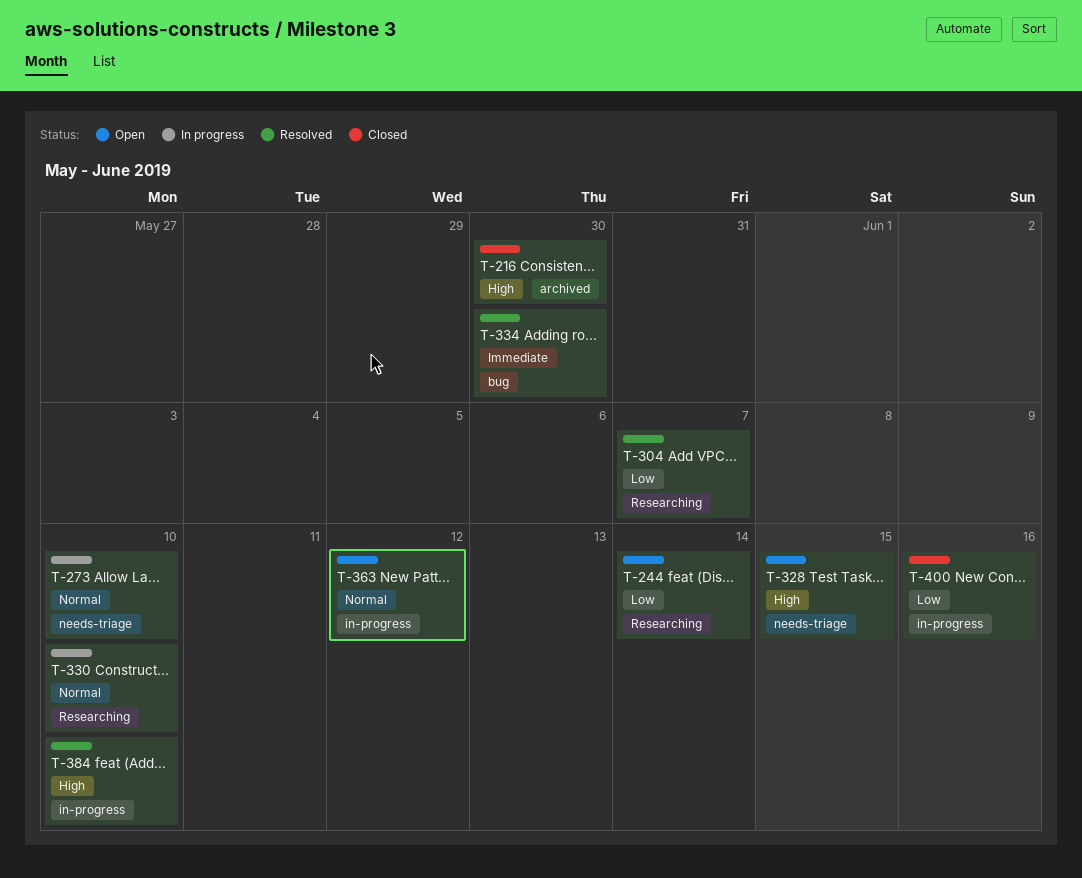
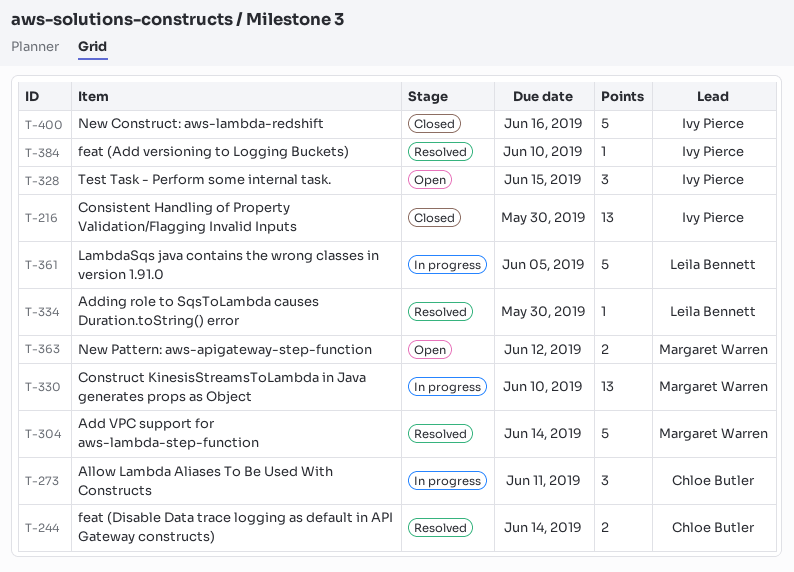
T-244, status: Open -> Resolved
T-273, due: Jun 10 -> Jun 11
T-304, due: Jun 7 -> Jun 14
T-361: none -> present

